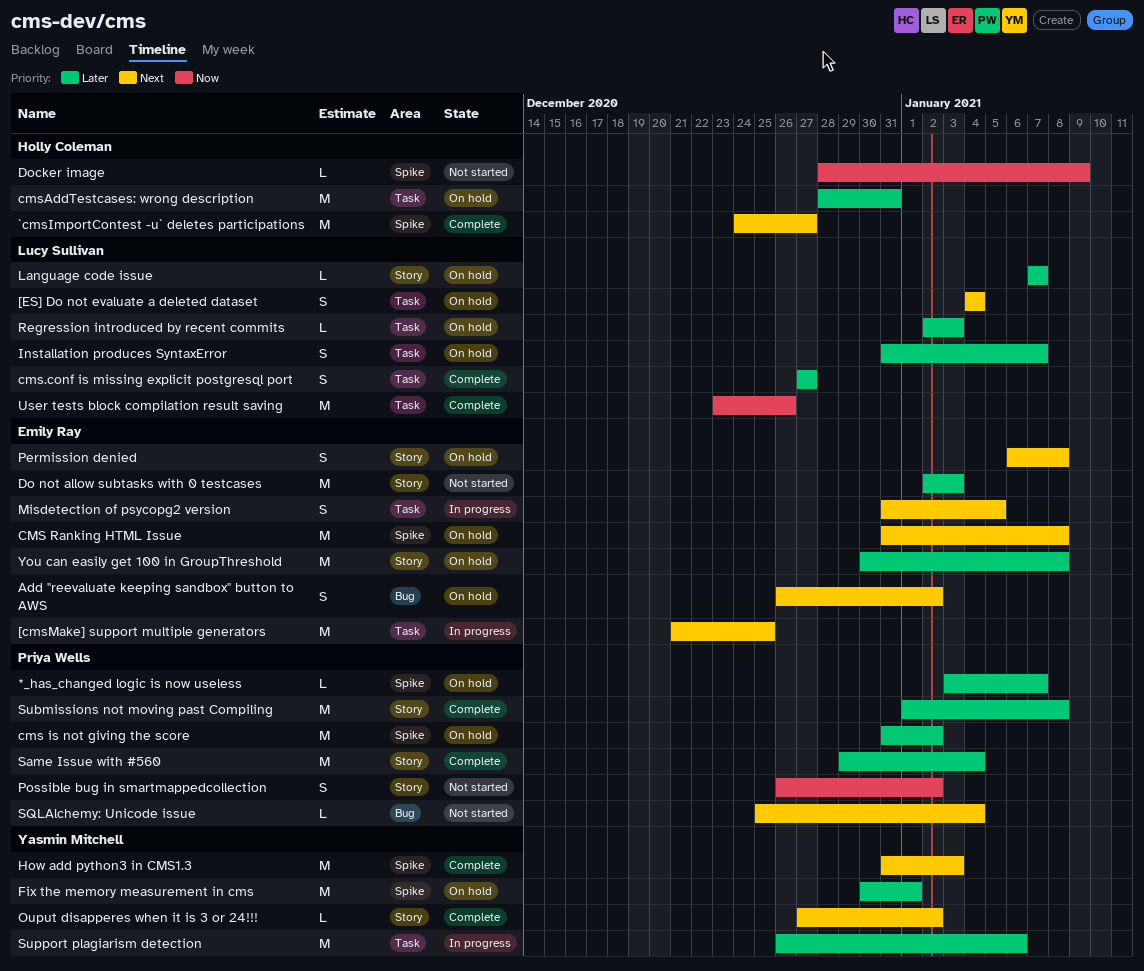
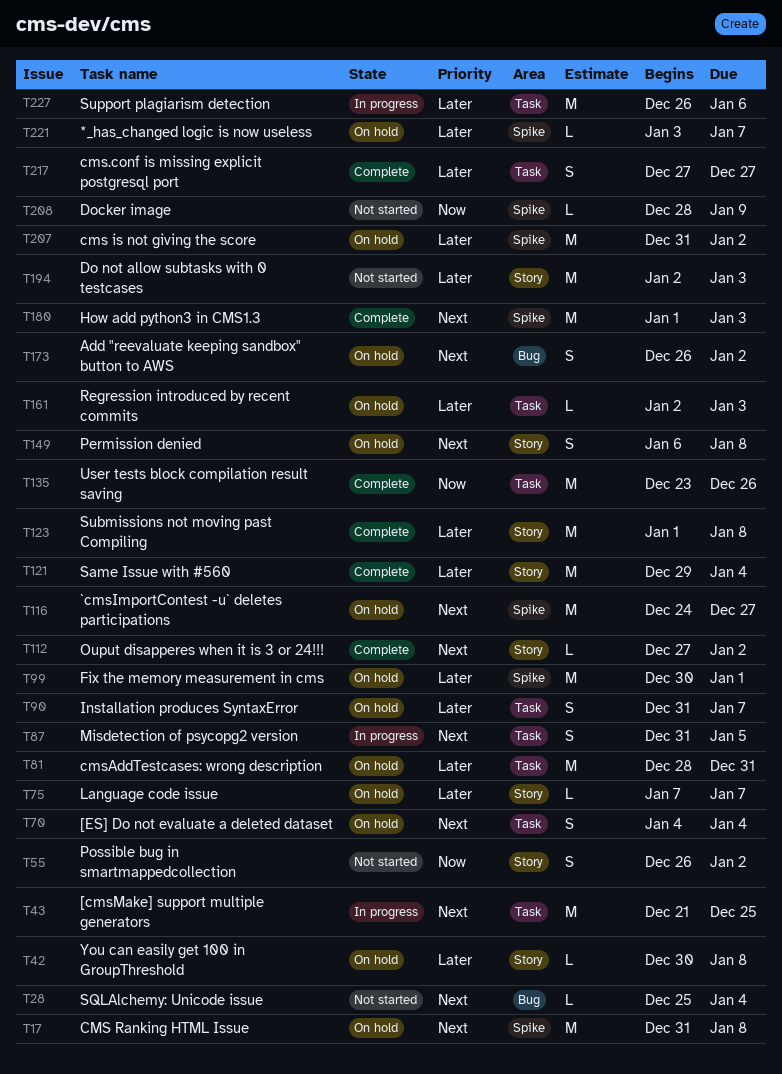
`cmsImportContest -u` deletes participations, status: Complete -> On hold
How add python3 in CMS1.3, start: Dec 31 -> Jan 1
You can easily get 100 in GroupThreshold, estimate: M -> L

